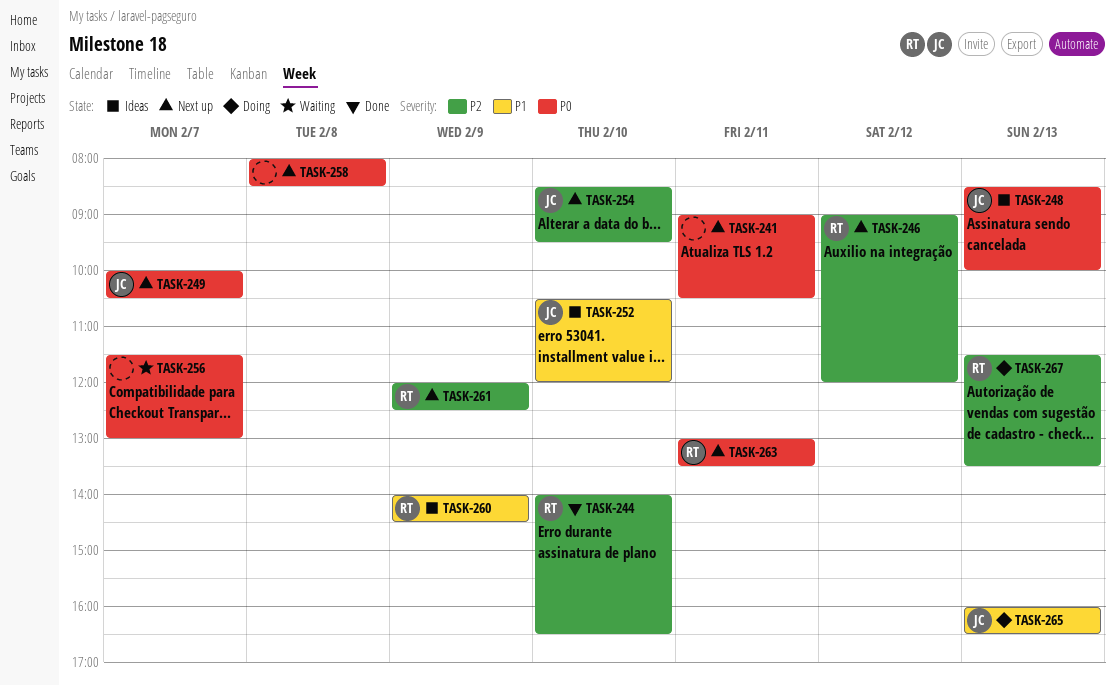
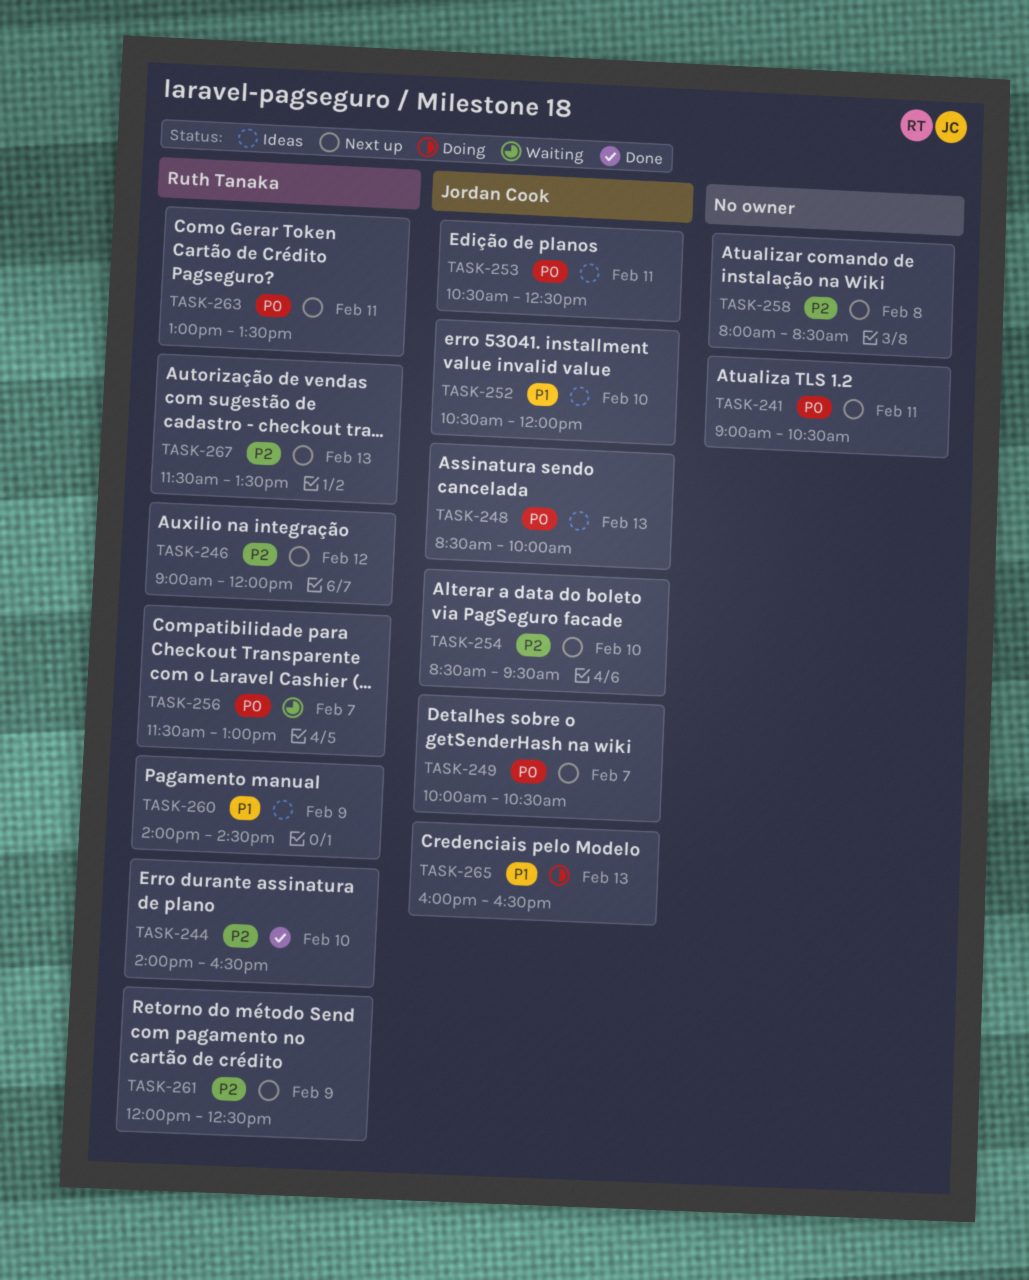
TASK-253: none -> present
TASK-256, owner: none -> Ruth Tanaka
TASK-258, priority: P0 -> P2
TASK-267, status: Doing -> Next up

